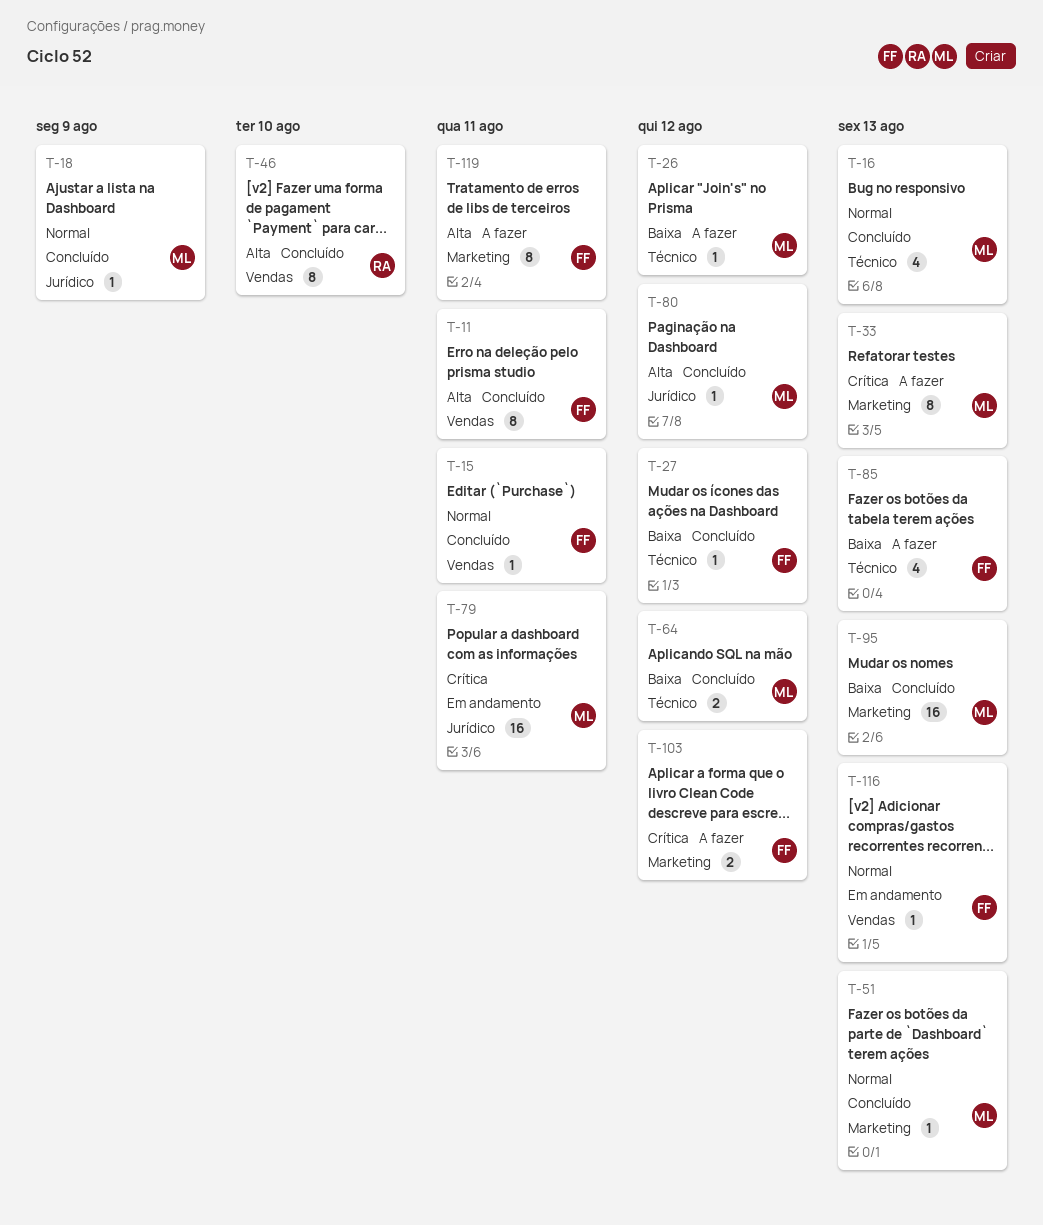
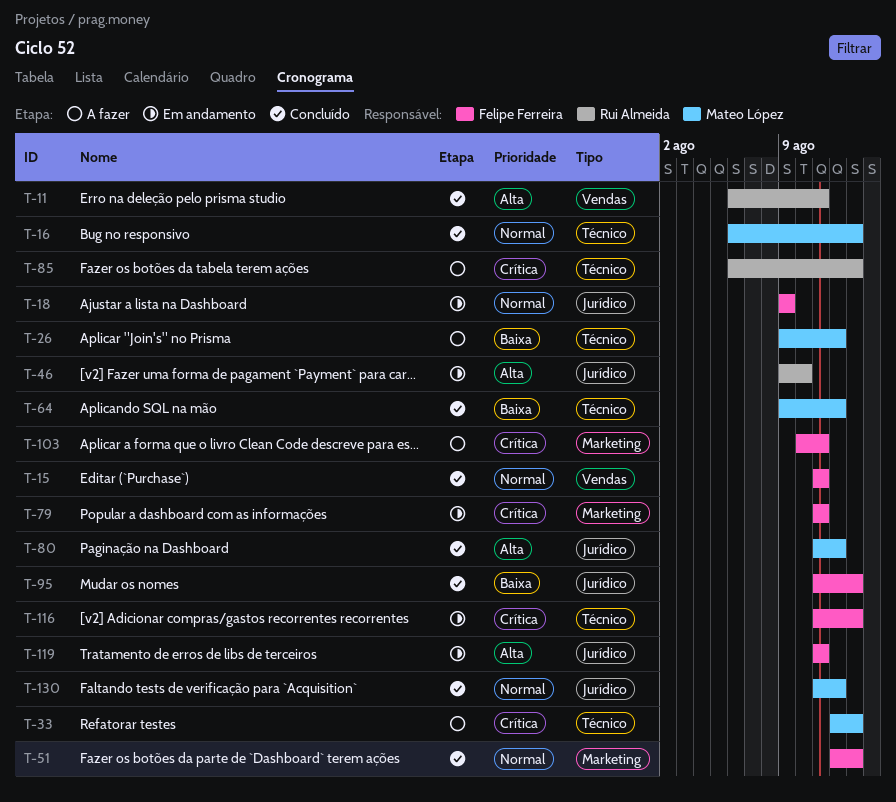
T-11, owner: Felipe Ferreira -> Rui Almeida
T-18, status: Concluído -> Em andamento
T-18, owner: Mateo López -> Felipe Ferreira
T-27: present -> none
T-33, label: Marketing -> Técnico
T-46, status: Concluído -> Em andamento
T-46, label: Vendas -> Jurídico
T-51, owner: Mateo López -> Felipe Ferreira
T-79, owner: Mateo López -> Felipe Ferreira
T-79, label: Jurídico -> Marketing
T-85, owner: Felipe Ferreira -> Rui Almeida
T-85, priority: Baixa -> Crítica
T-95, owner: Mateo López -> Felipe Ferreira
T-95, label: Marketing -> Jurídico
T-103, due: Aug 12 -> Aug 11
T-116, priority: Normal -> Crítica
T-116, label: Vendas -> Técnico
T-119, status: A fazer -> Em andamento
T-119, label: Marketing -> Jurídico
T-130: none -> present

